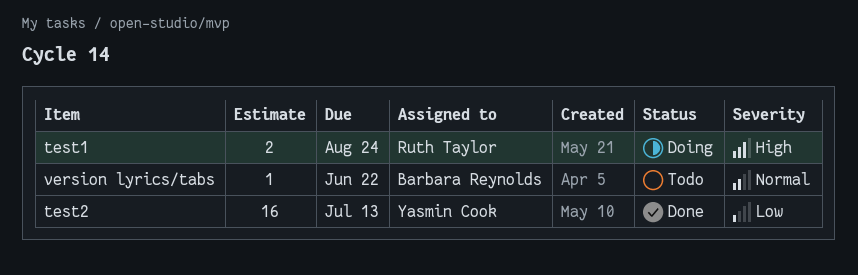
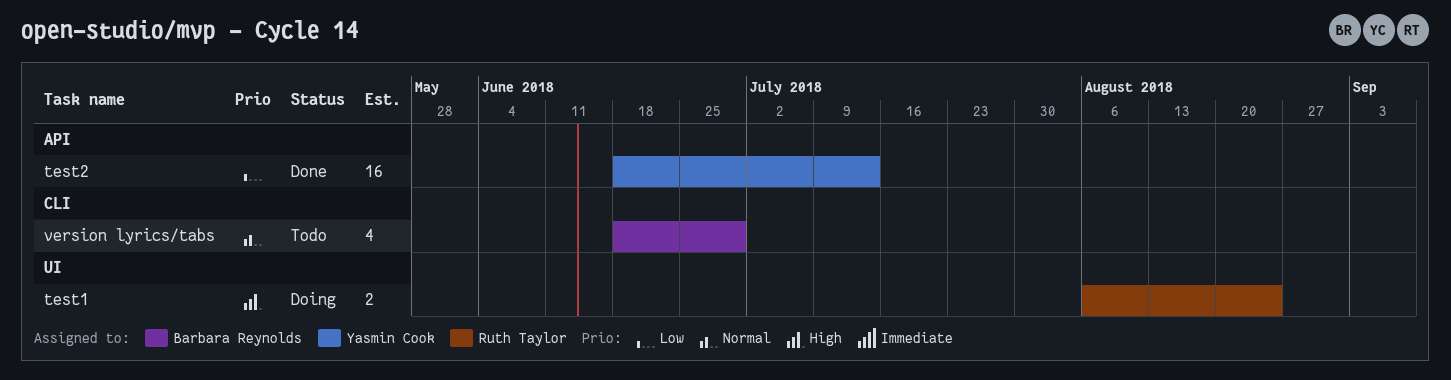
version lyrics/tabs, estimate: 1 -> 4
version lyrics/tabs, due: Jun 22 -> Jun 29

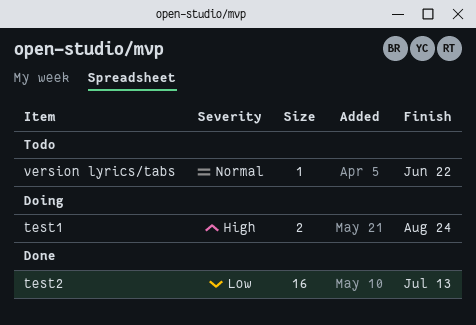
version lyrics/tabs, estimate: 4 -> 1
version lyrics/tabs, due: Jun 29 -> Jun 22

